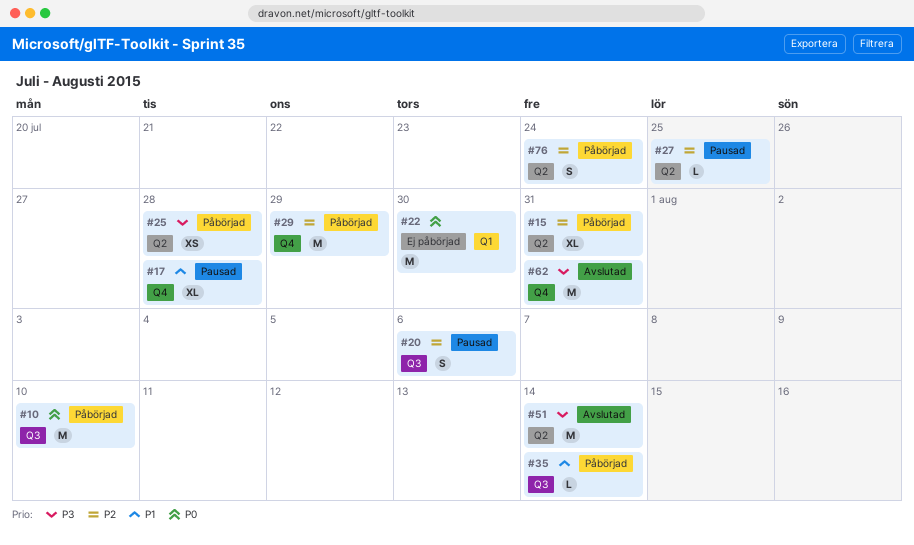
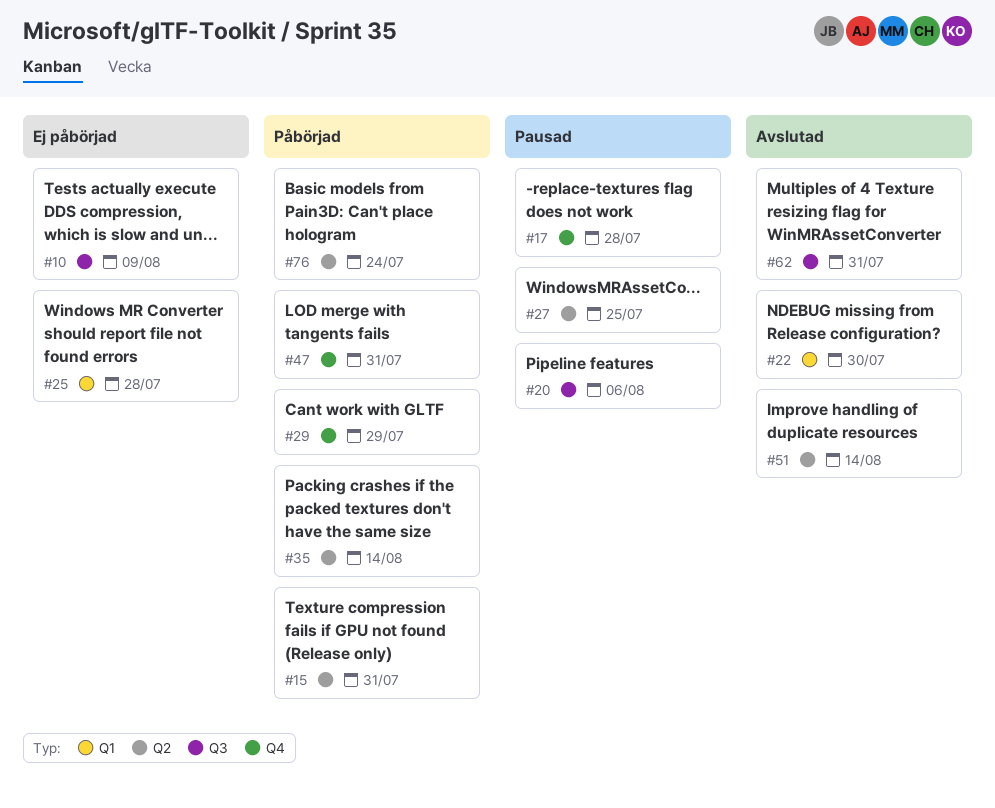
#10, status: Påbörjad -> Ej påbörjad
#10, due: Aug 10 -> Aug 9
#22, status: Ej påbörjad -> Avslutad
#25, status: Påbörjad -> Ej påbörjad
#25, label: Q2 -> Q1
#35, label: Q3 -> Q2
#47: none -> present
#62, label: Q4 -> Q3

